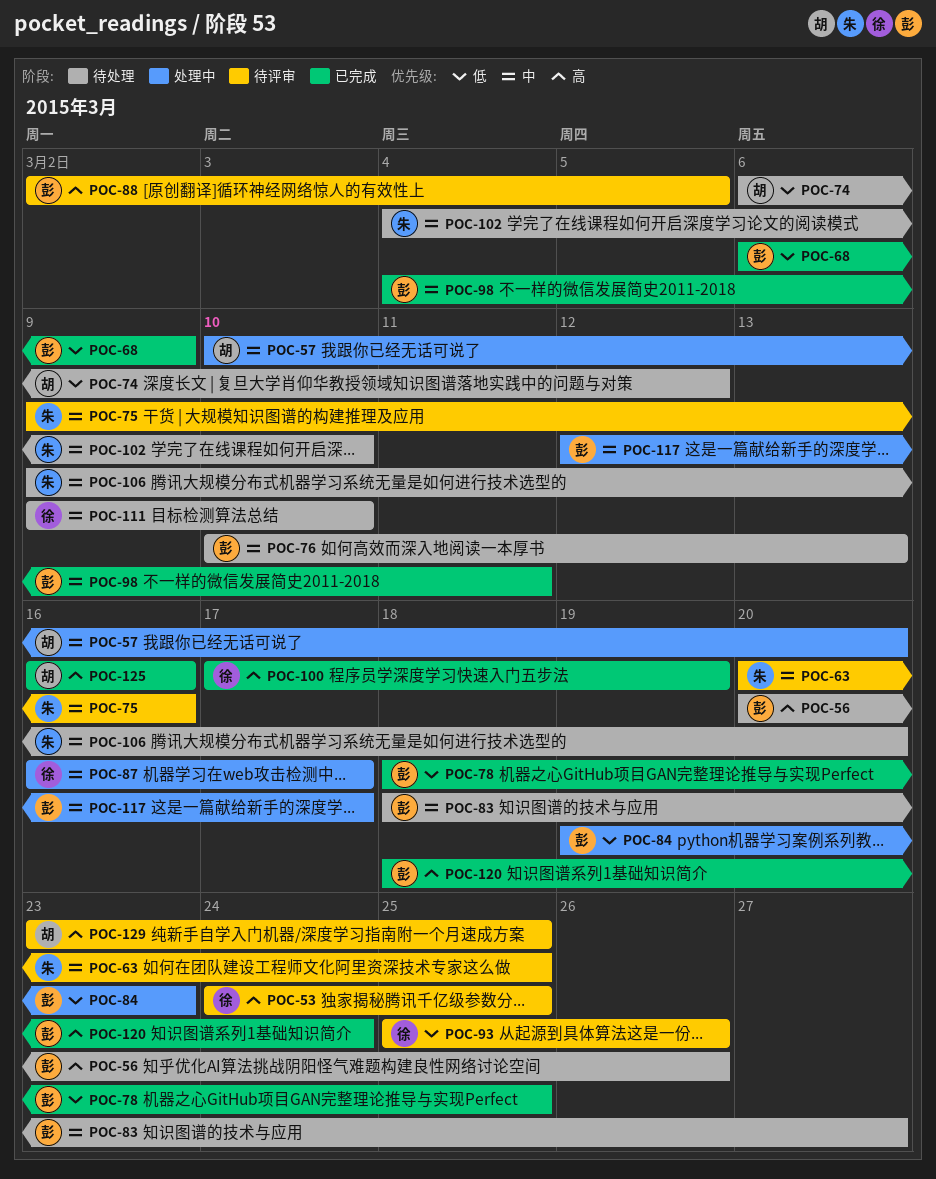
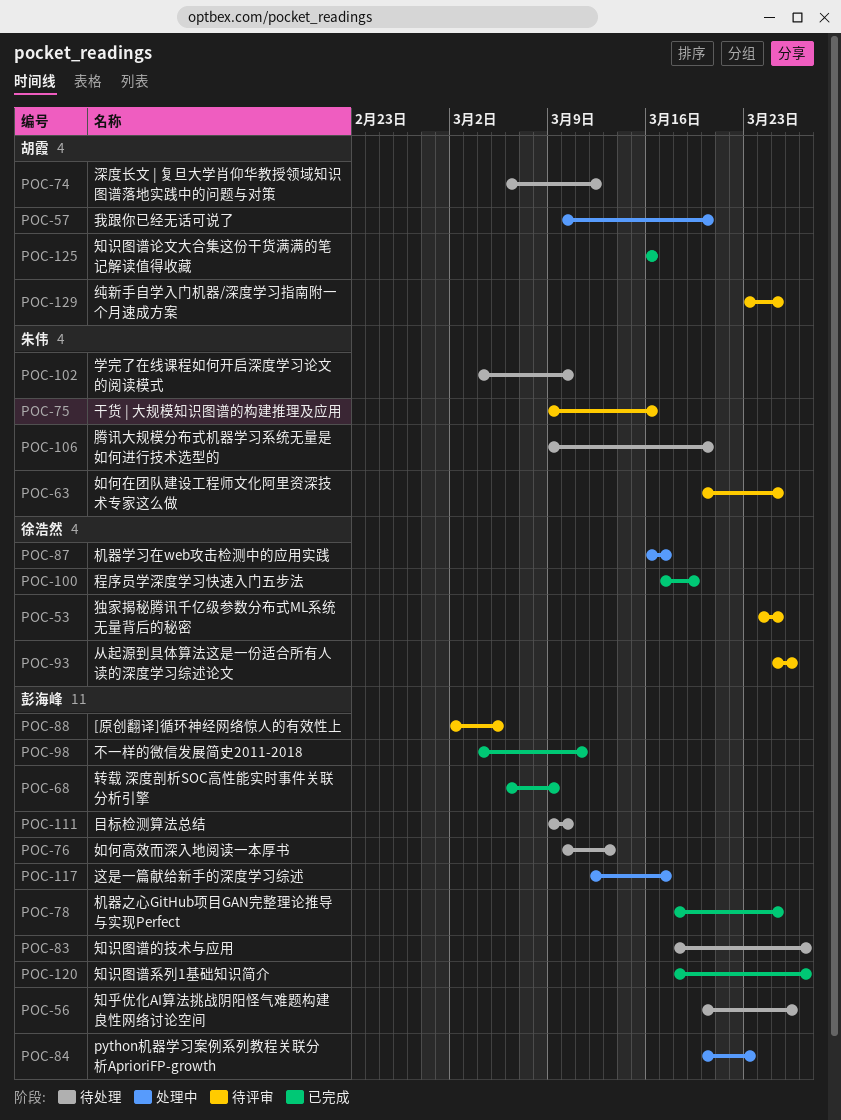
POC-84, start: Mar 19 -> Mar 20
POC-111, owner: 徐浩然 -> 彭海峰
POC-120, due: Mar 24 -> Mar 27

